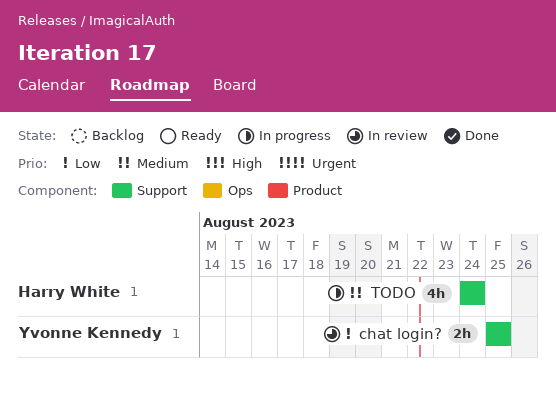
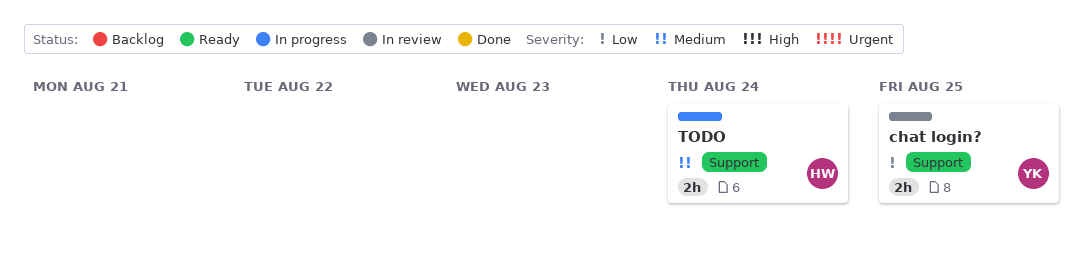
TODO, estimate: 4h -> 2h

